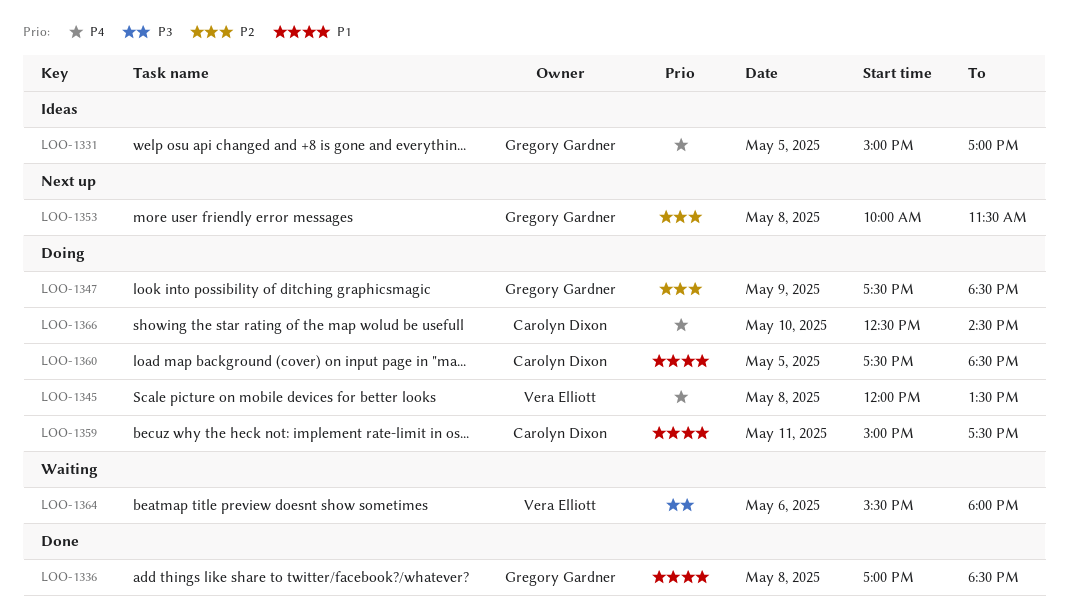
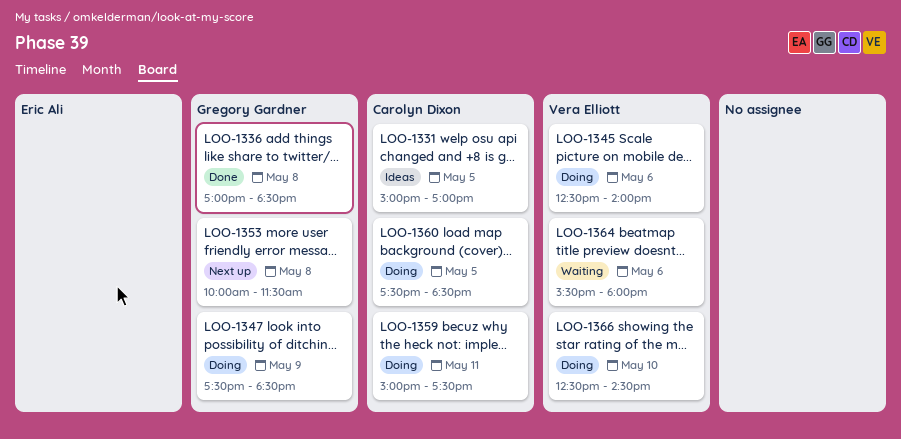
LOO-1331, owner: Gregory Gardner -> Carolyn Dixon
LOO-1345, day: May 8 -> May 6
LOO-1345, begins: 12:00 -> 12:30
LOO-1345, ends: 13:30 -> 14:00
LOO-1366, owner: Carolyn Dixon -> Vera Elliott

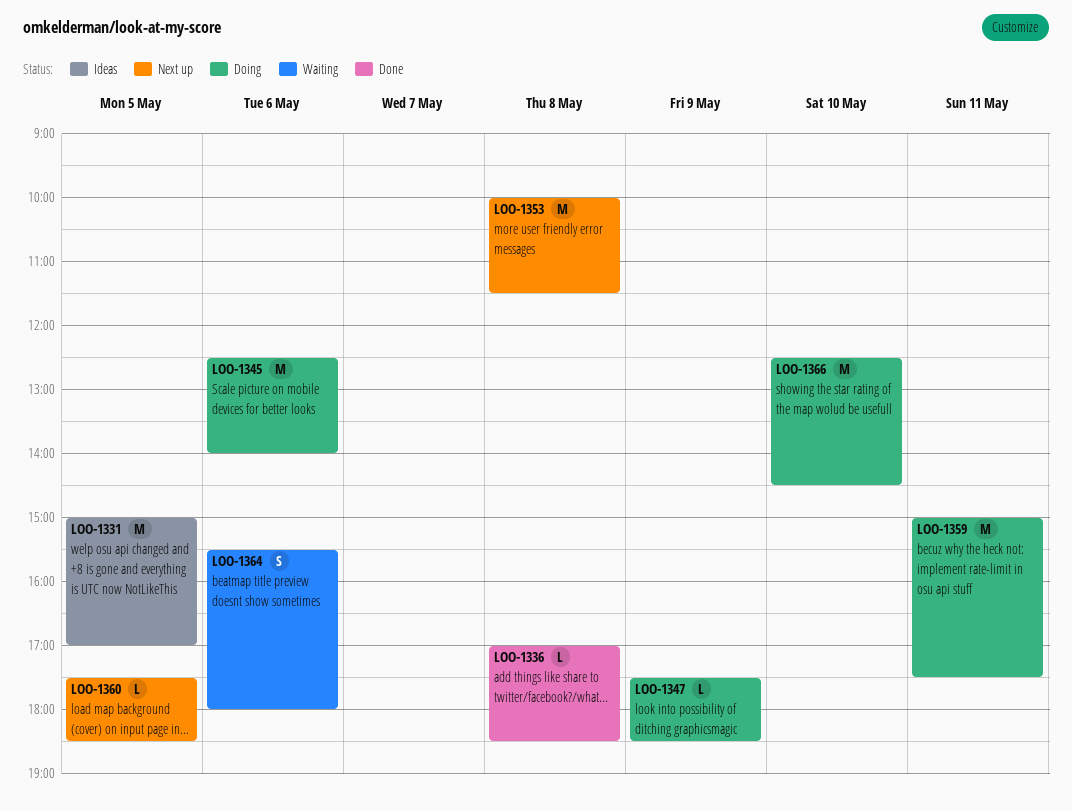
LOO-1360, status: Doing -> Next up

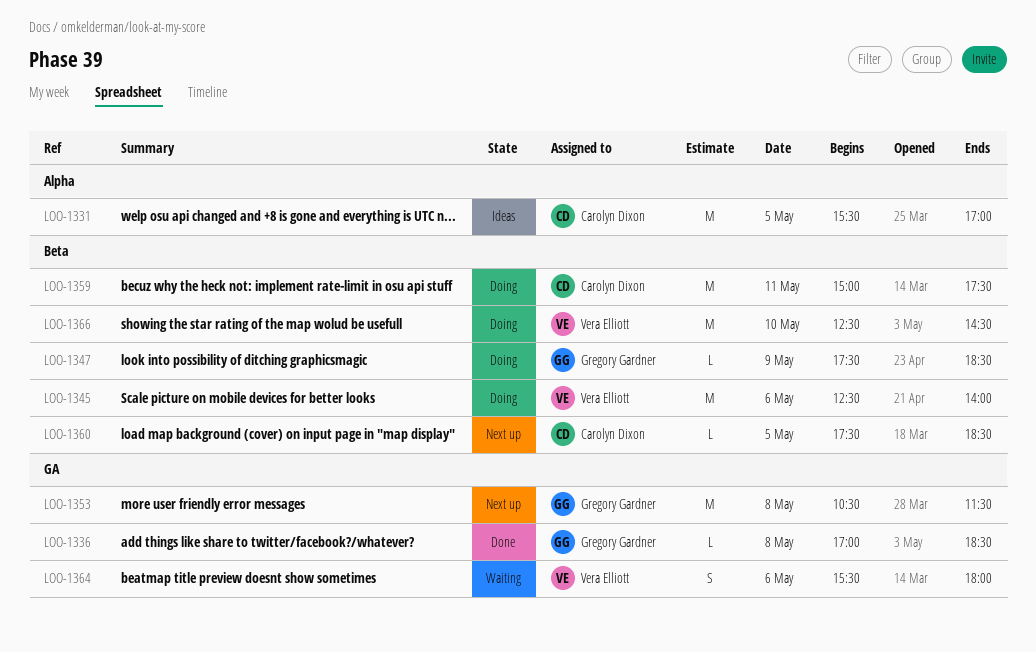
LOO-1331, begins: 15:00 -> 15:30
LOO-1353, begins: 10:00 -> 10:30

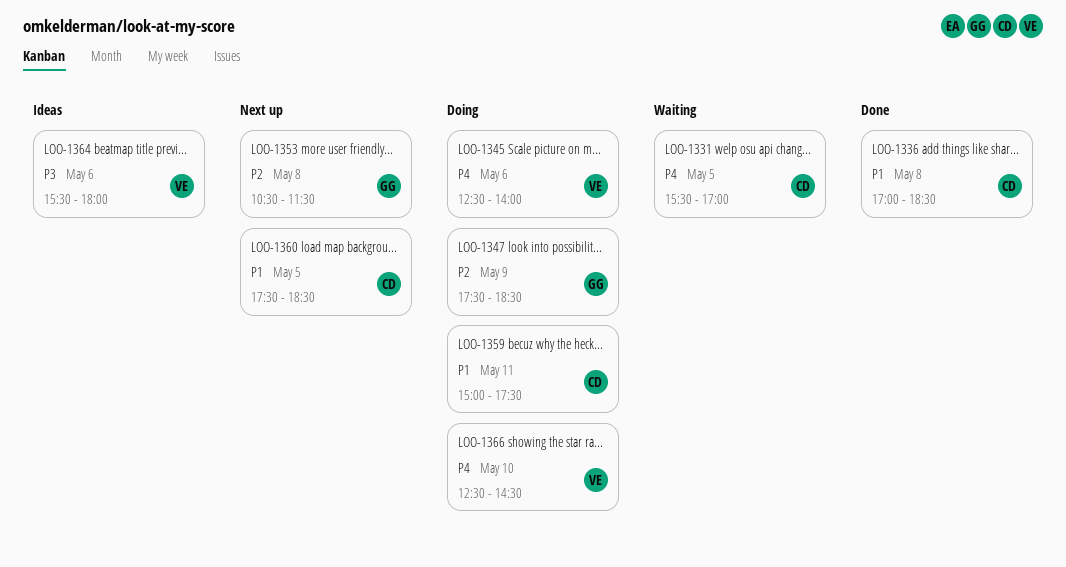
LOO-1331, status: Ideas -> Waiting
LOO-1336, owner: Gregory Gardner -> Carolyn Dixon
LOO-1364, status: Waiting -> Ideas

